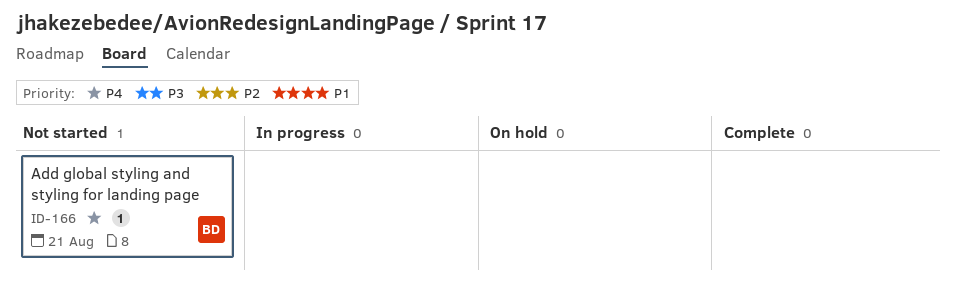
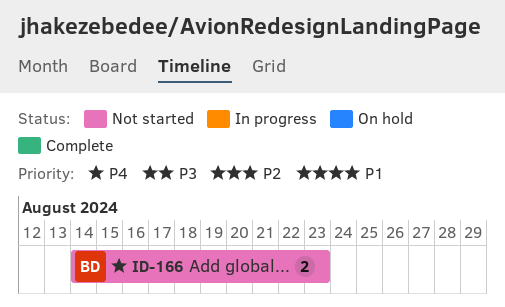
ID-166, estimate: 1 -> 2
ID-166, due: Aug 21 -> Aug 23

